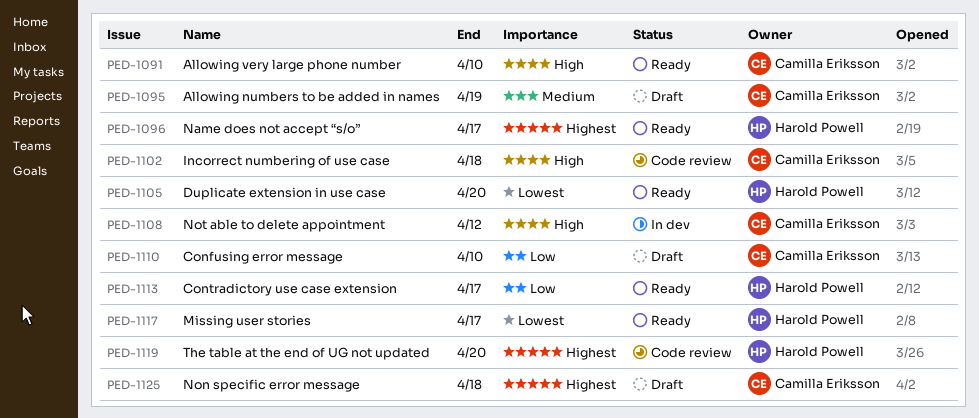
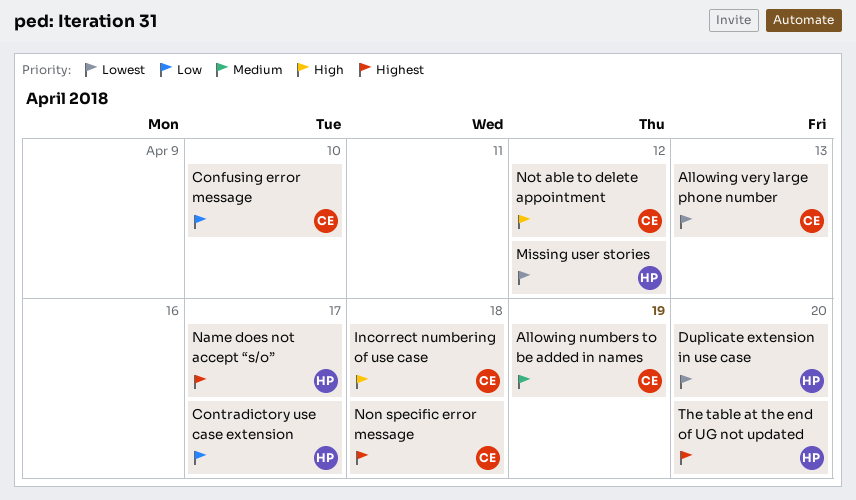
Allowing very large phone number, priority: High -> Lowest
Allowing very large phone number, due: Apr 10 -> Apr 13
Missing user stories, due: Apr 17 -> Apr 12

